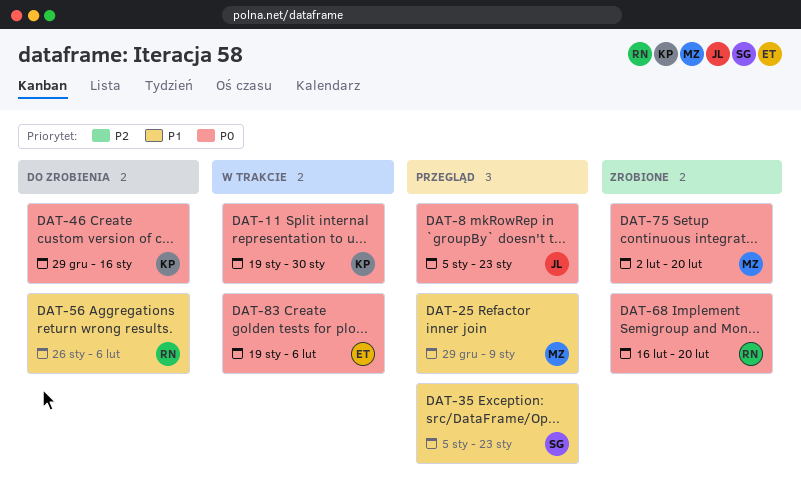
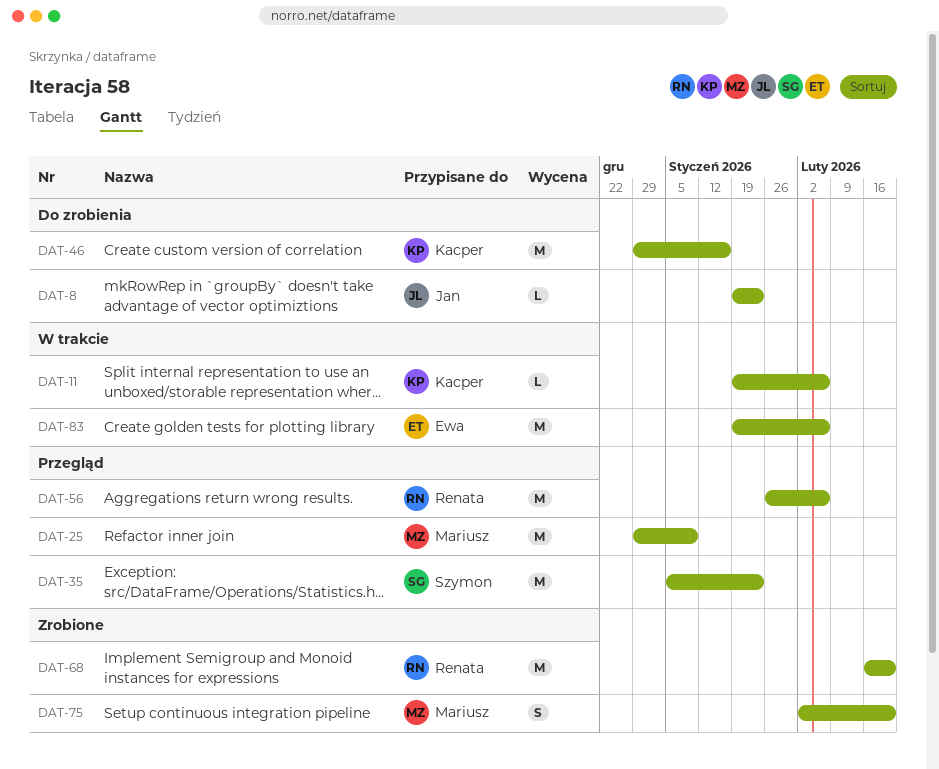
DAT-8, status: Przegląd -> Do zrobienia
DAT-8, start: Jan 5 -> Jan 19
DAT-11, due: Jan 30 -> Feb 6
DAT-56, status: Do zrobienia -> Przegląd

